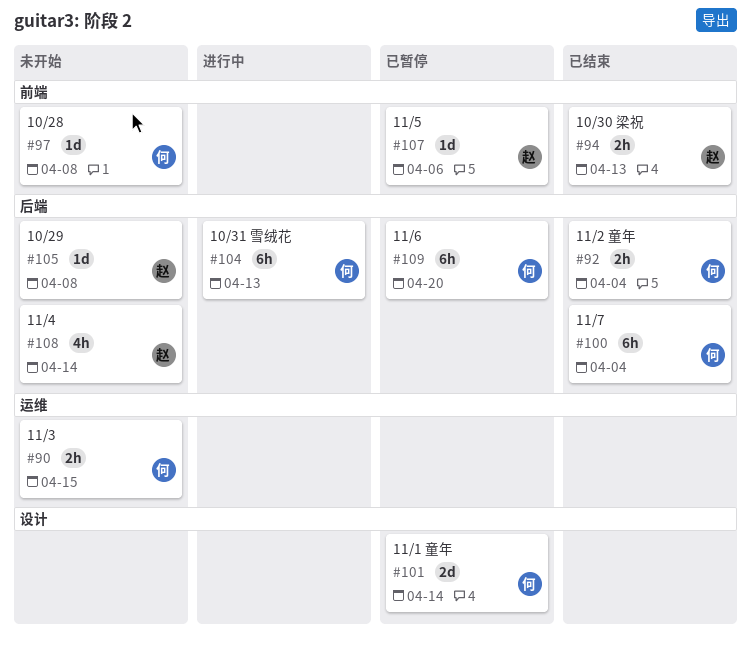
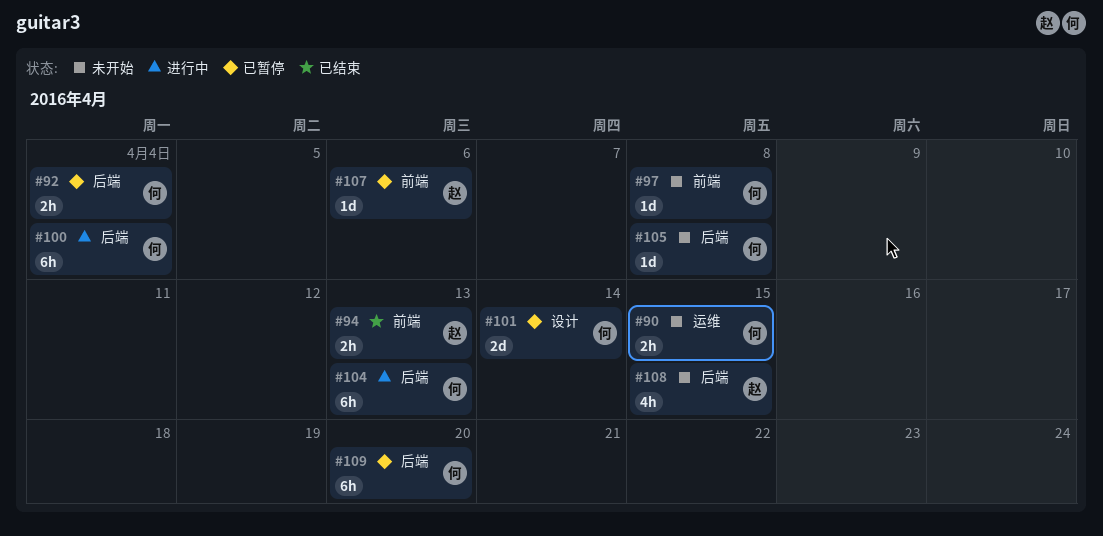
#92, status: 已结束 -> 已暂停
#100, status: 已结束 -> 进行中
#105, owner: 赵 -> 何
#108, due: Apr 14 -> Apr 15

